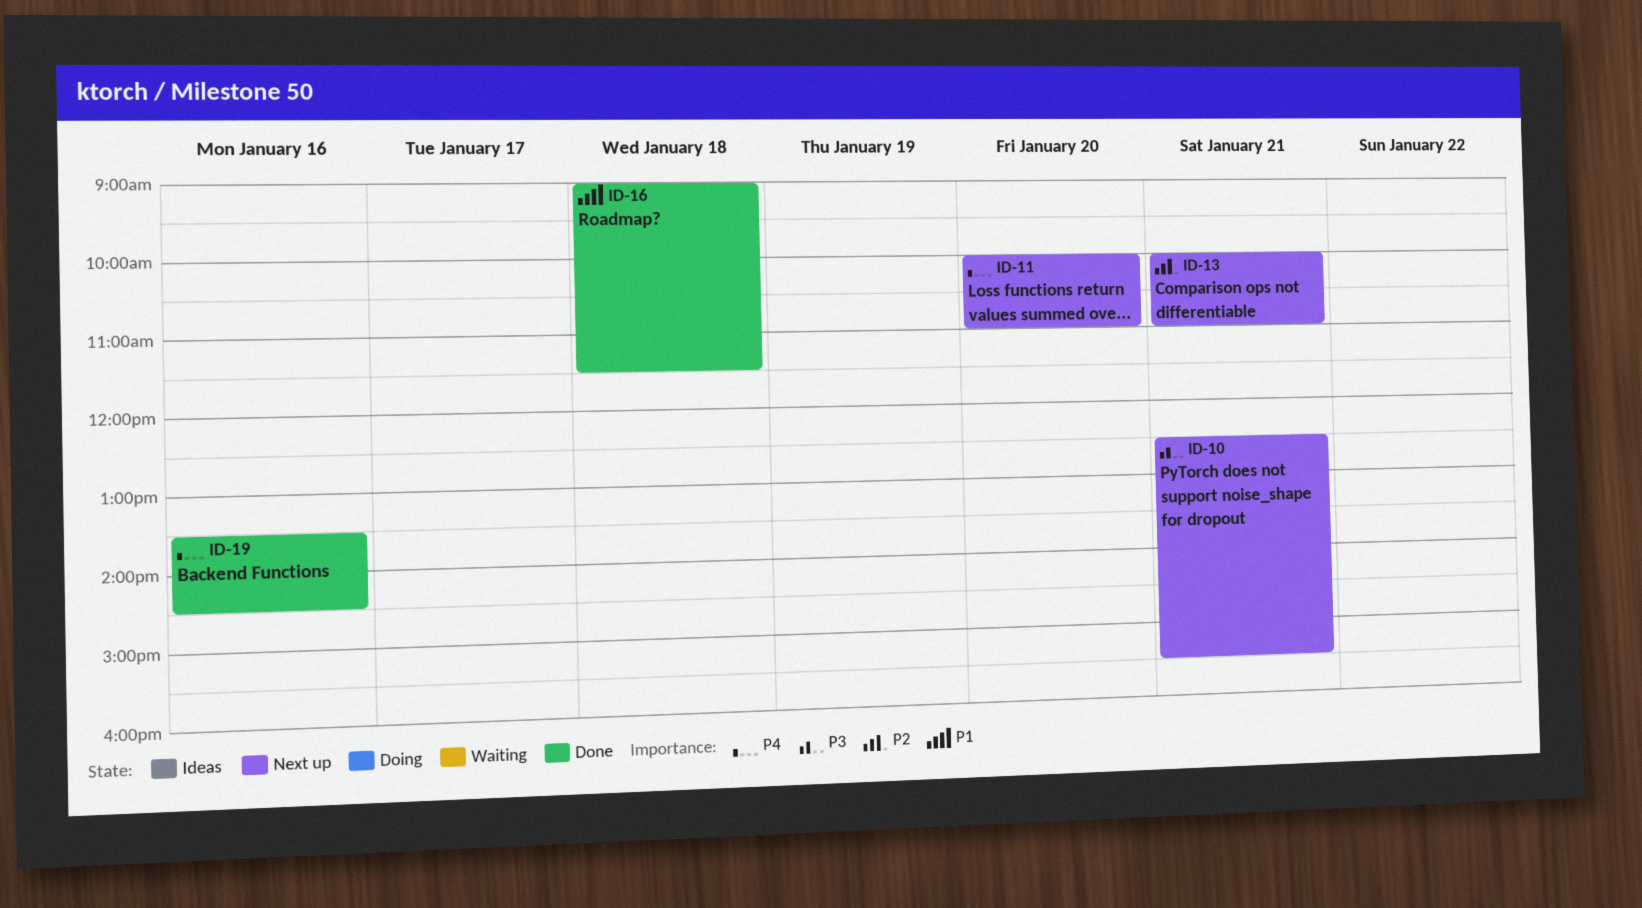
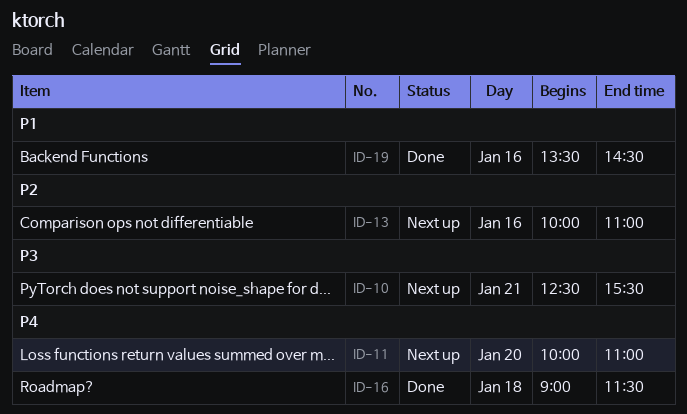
ID-13, day: Jan 21 -> Jan 16
ID-16, priority: P1 -> P4
ID-19, priority: P4 -> P1

